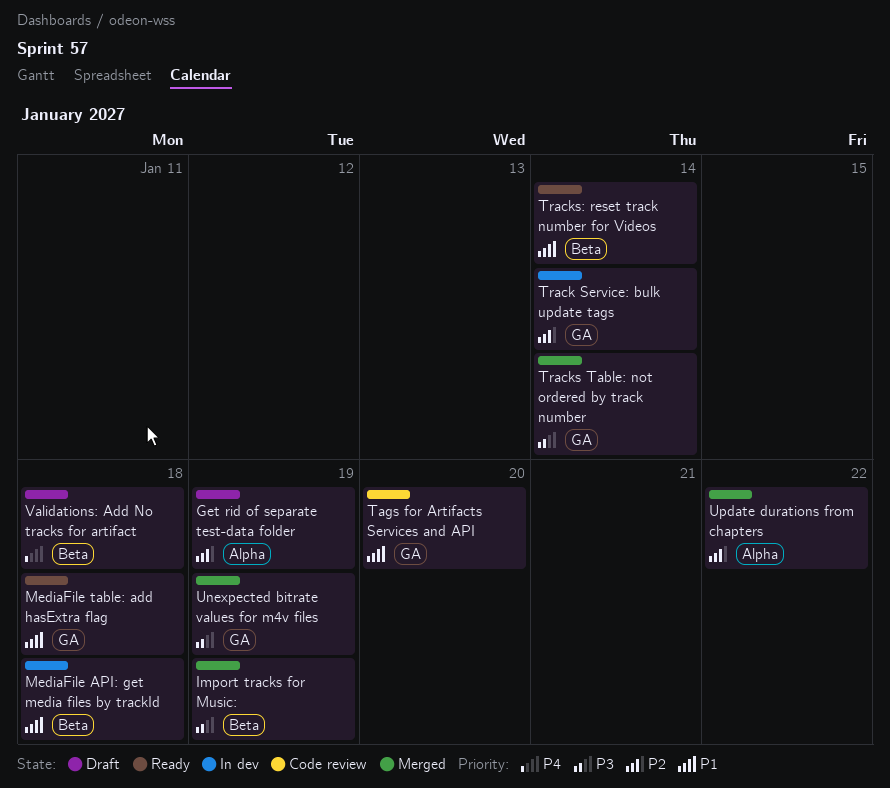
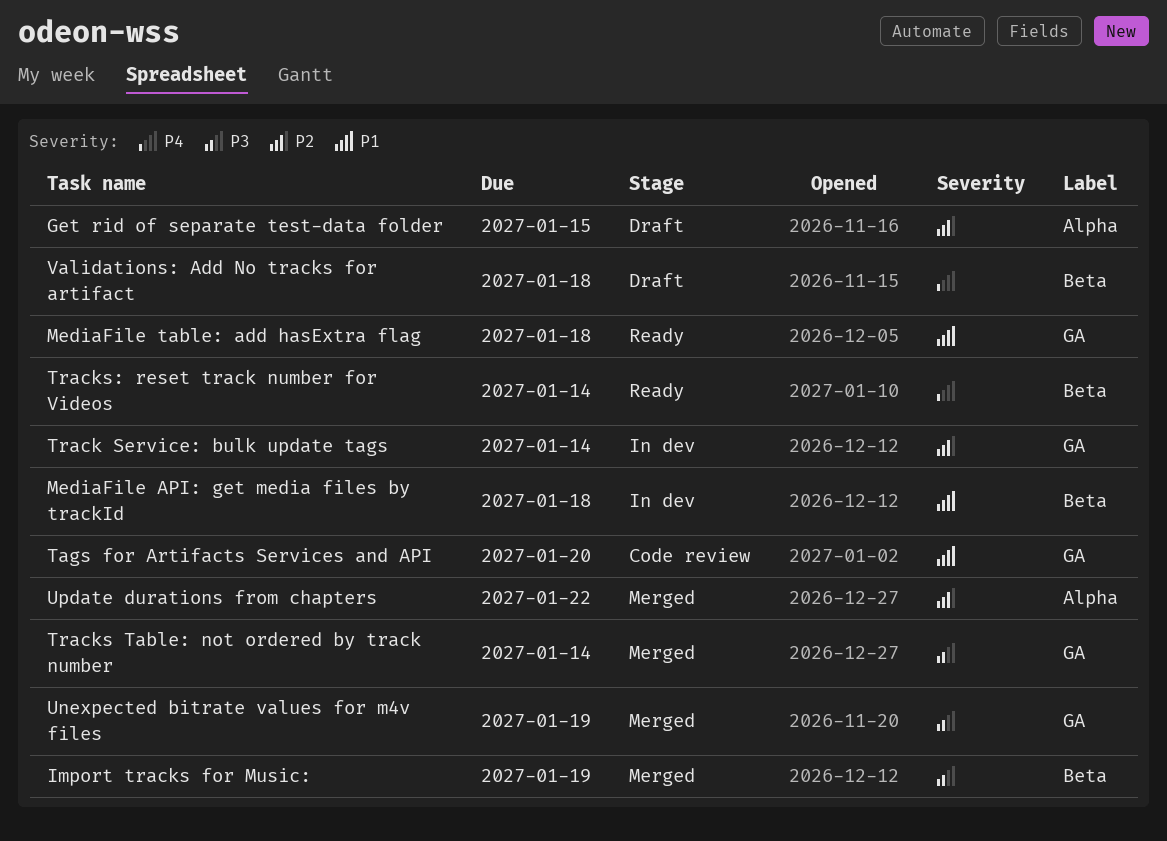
Get rid of separate test-data folder, due: Jan 19 -> Jan 15
Tracks: reset track number for Videos, priority: P1 -> P4

